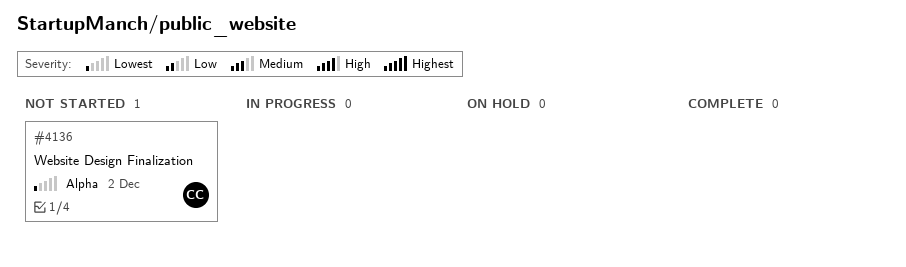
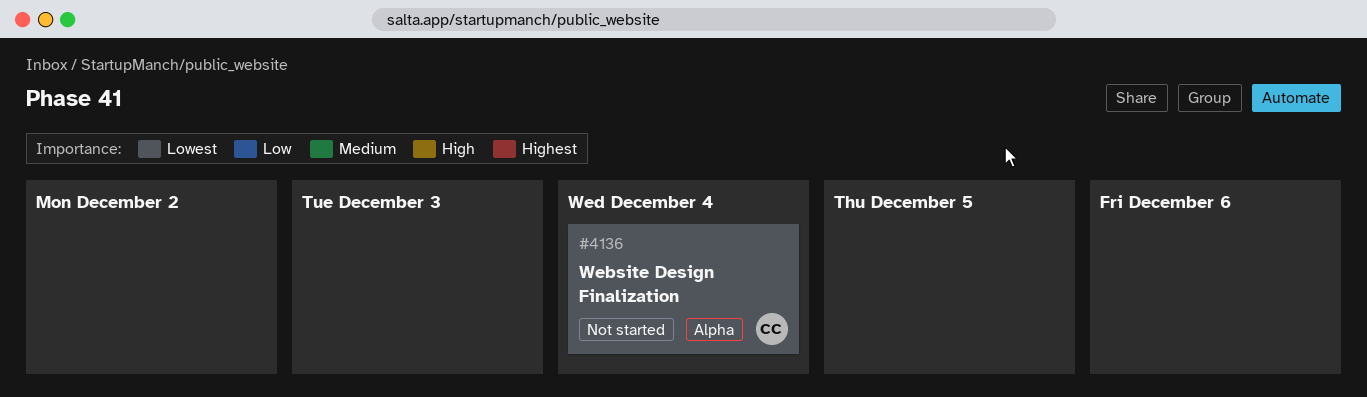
#4136, due: Dec 2 -> Dec 4

